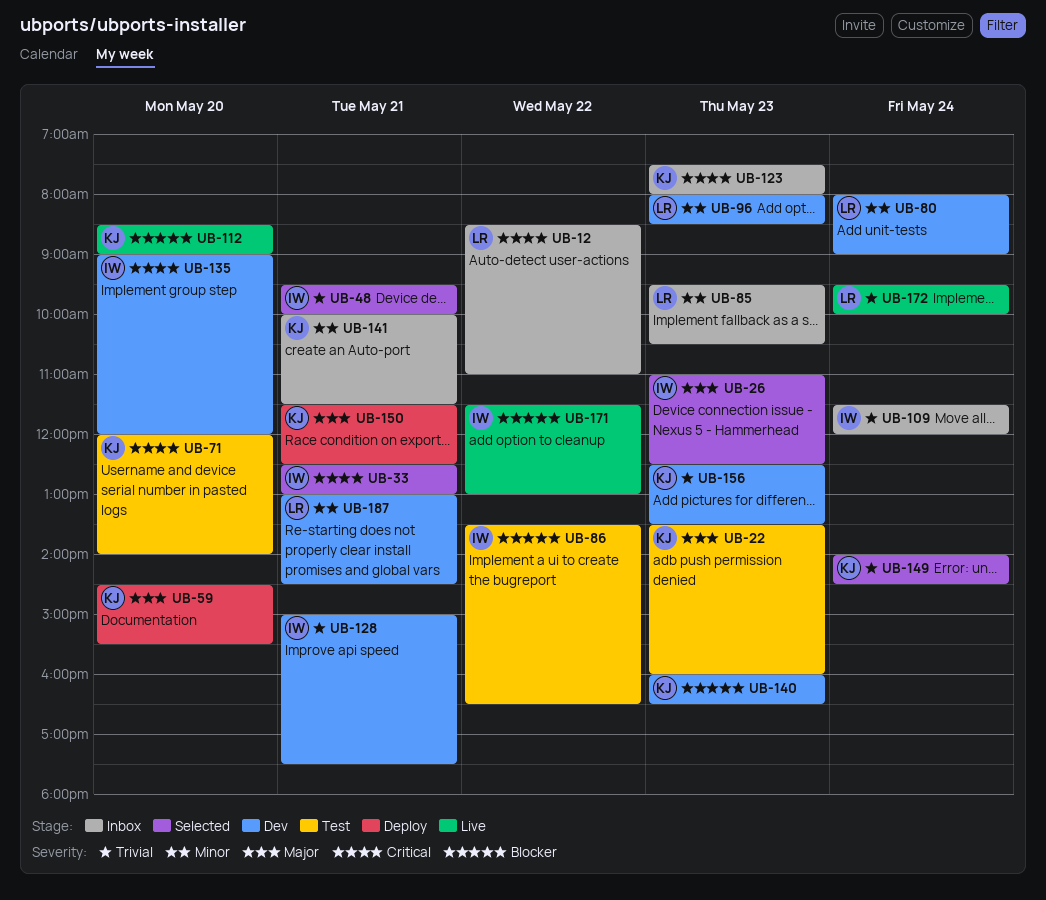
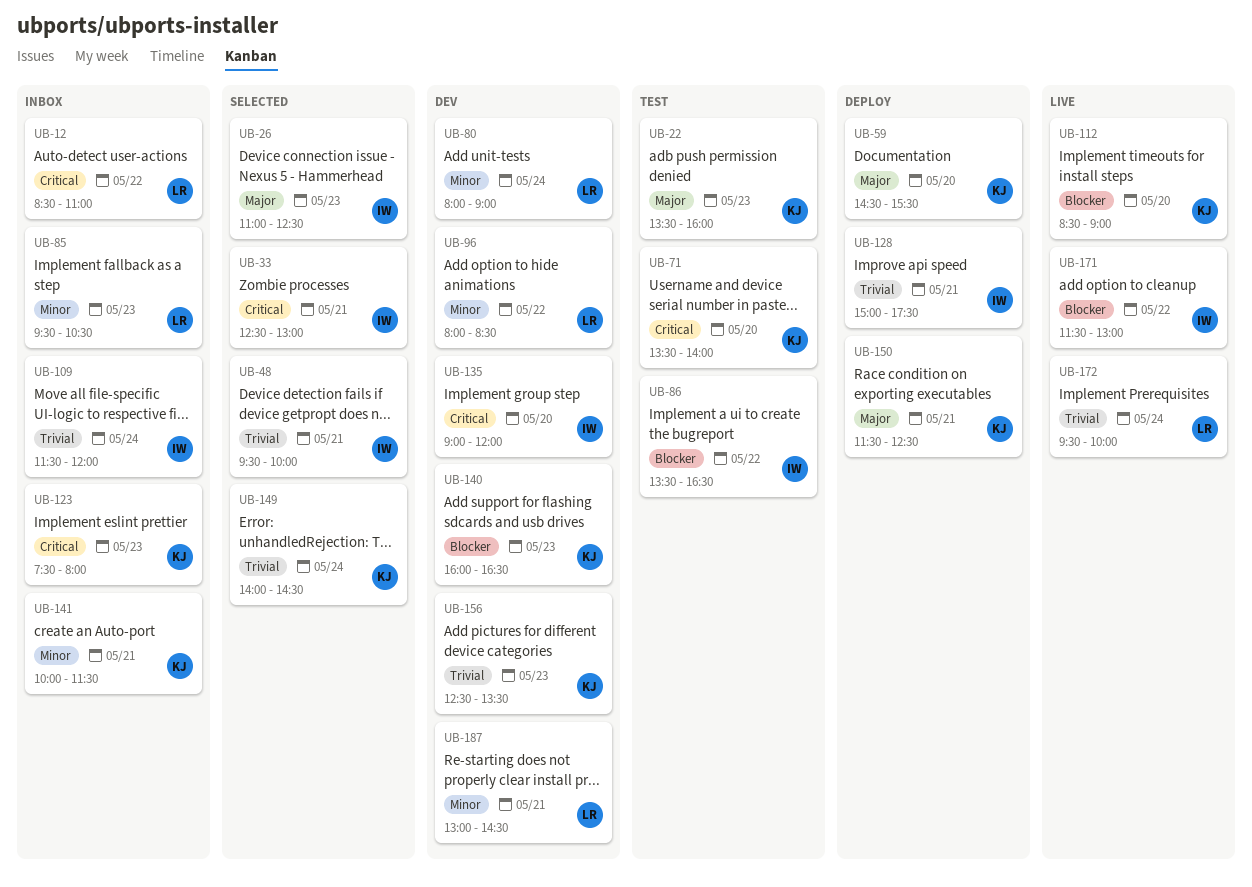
UB-71, begins: 12:00 -> 13:30
UB-96, day: May 23 -> May 22
UB-128, status: Dev -> Deploy

